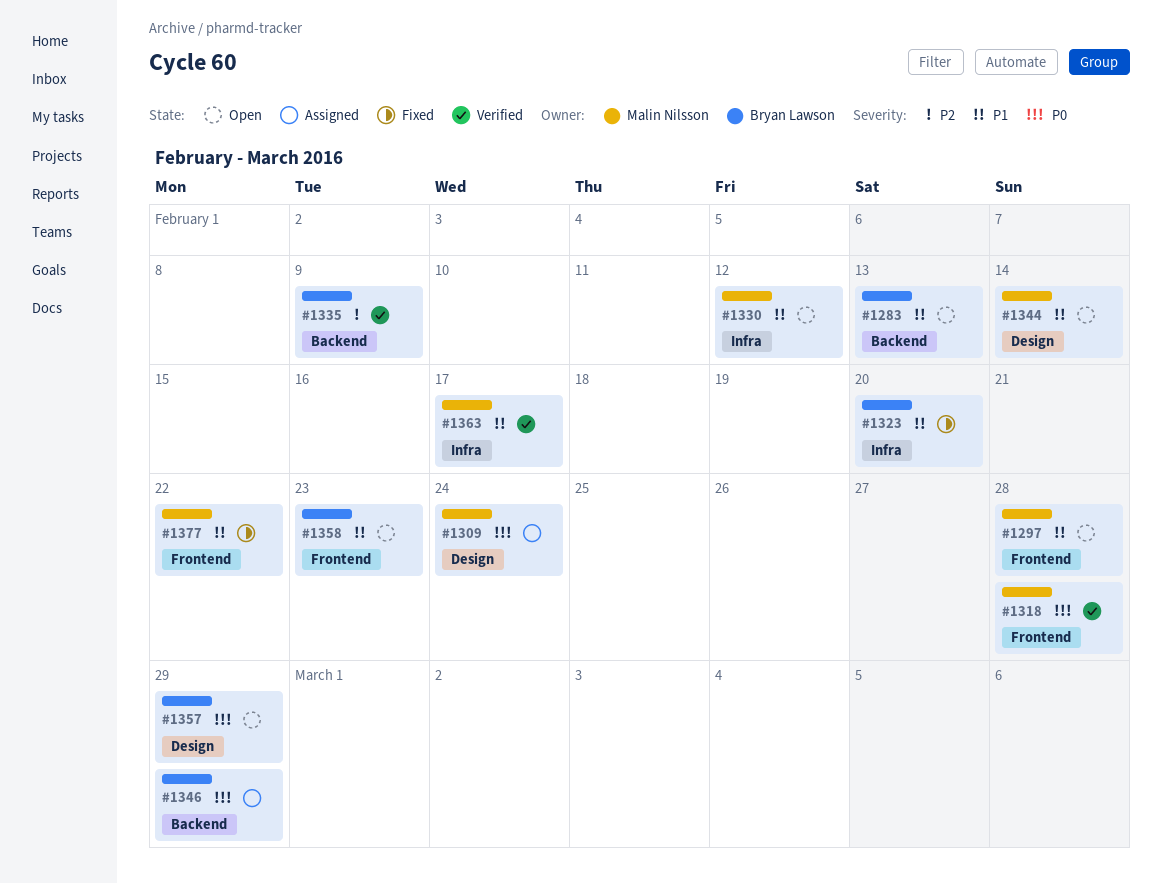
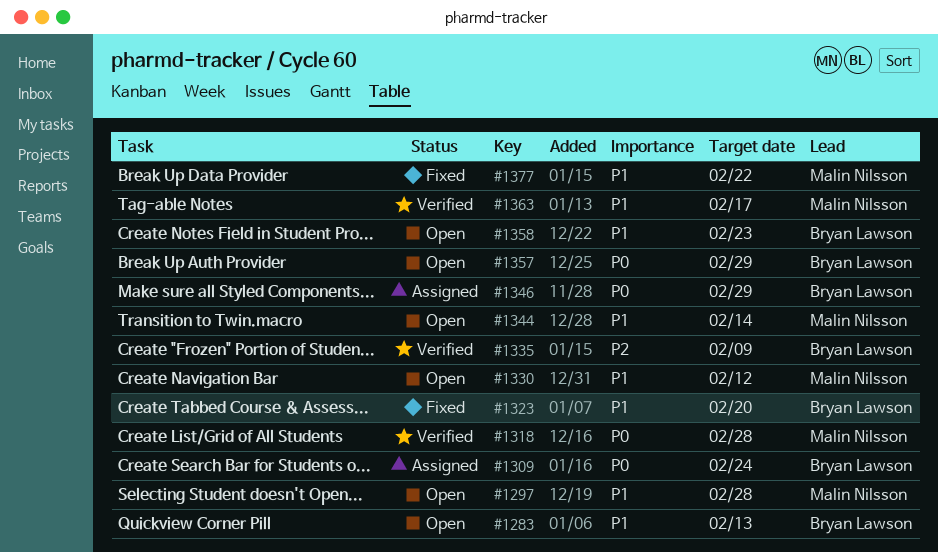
#1309, owner: Malin Nilsson -> Bryan Lawson

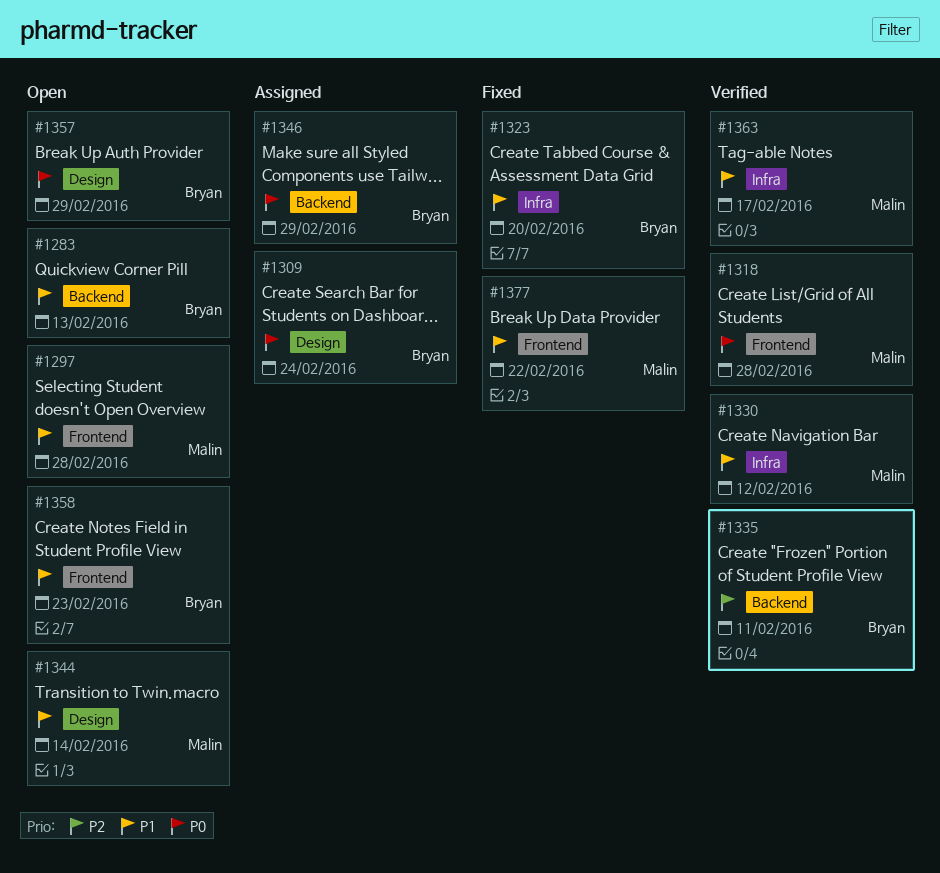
#1330, status: Open -> Verified
#1335, due: Feb 9 -> Feb 11

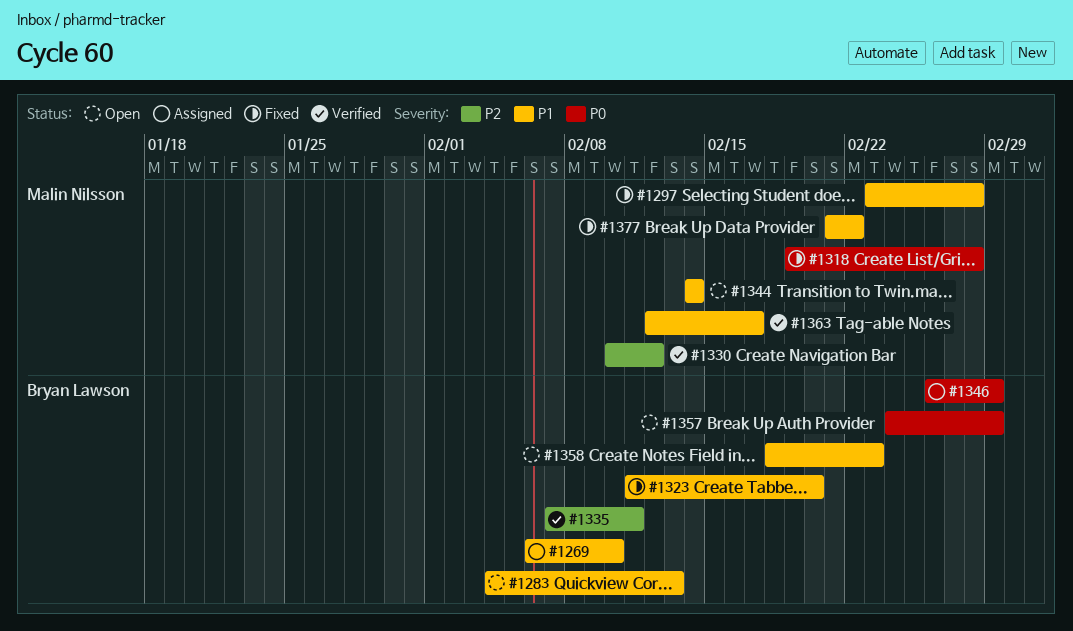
#1269: none -> present
#1297, status: Open -> Fixed
#1309: present -> none
#1318, status: Verified -> Fixed
#1330, priority: P1 -> P2

